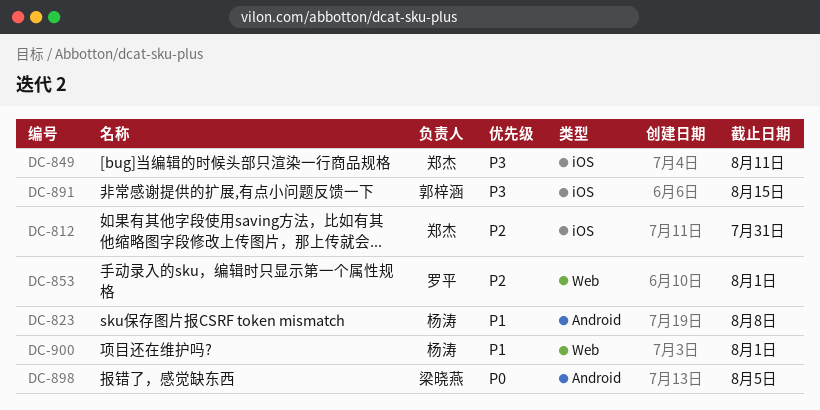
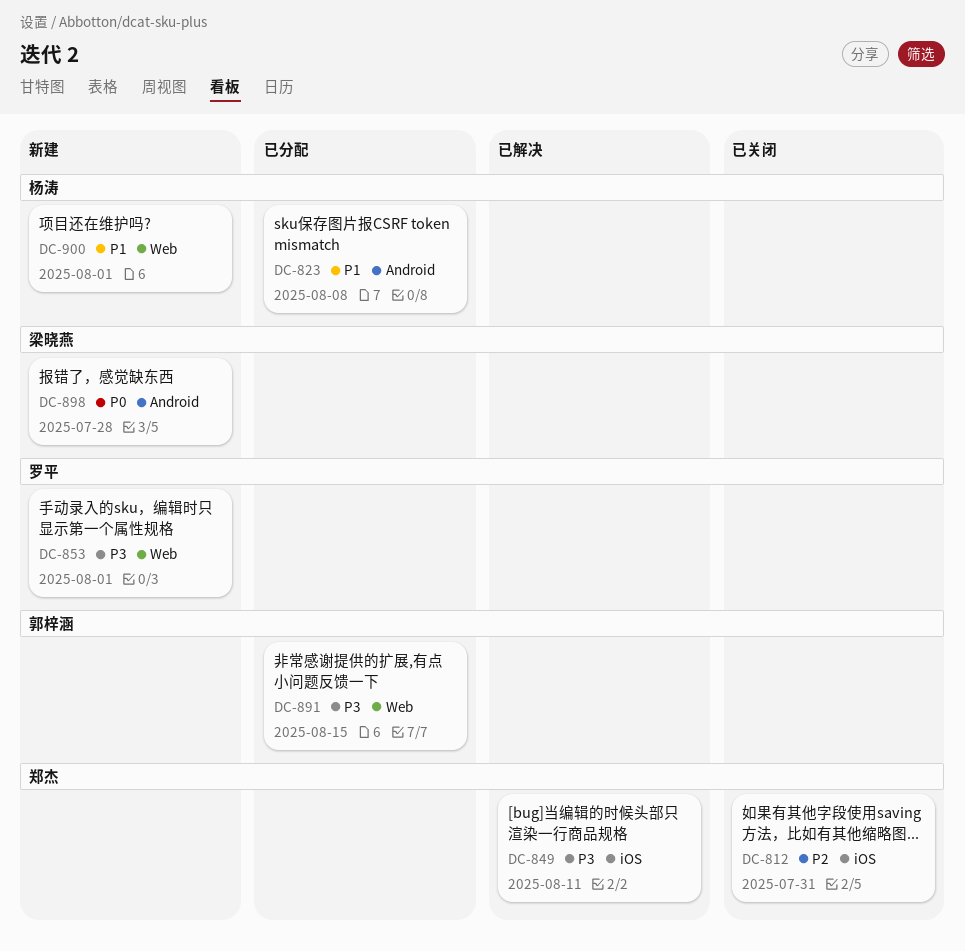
DC-853, priority: P2 -> P3
DC-891, label: iOS -> Web
DC-898, due: Aug 5 -> Jul 28

